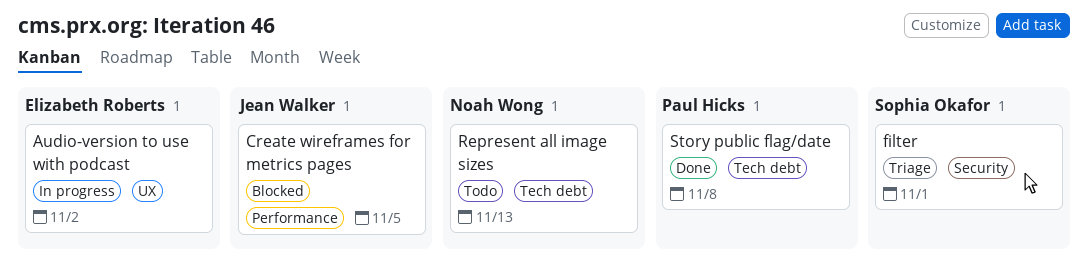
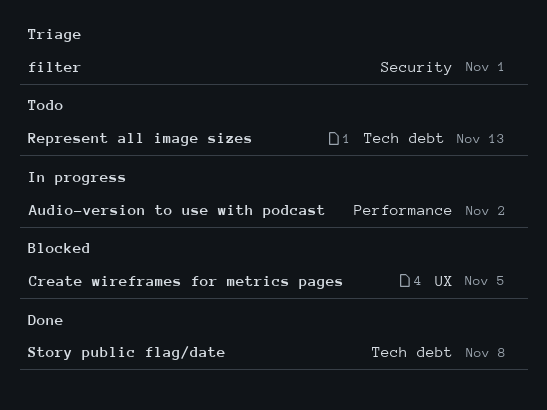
Audio-version to use with podcast, label: UX -> Performance
Create wireframes for metrics pages, label: Performance -> UX

